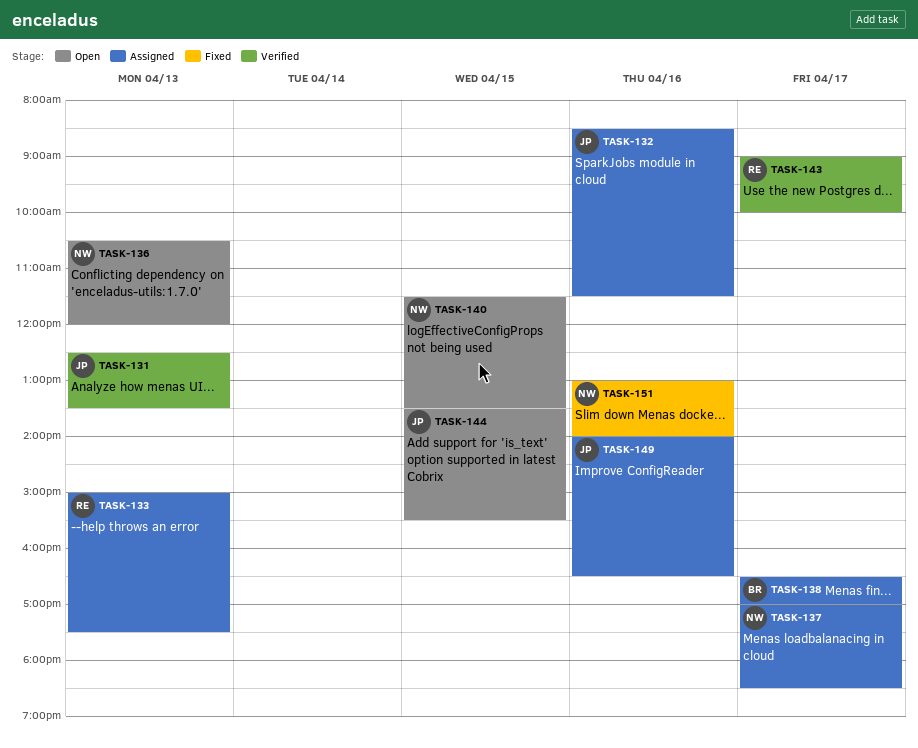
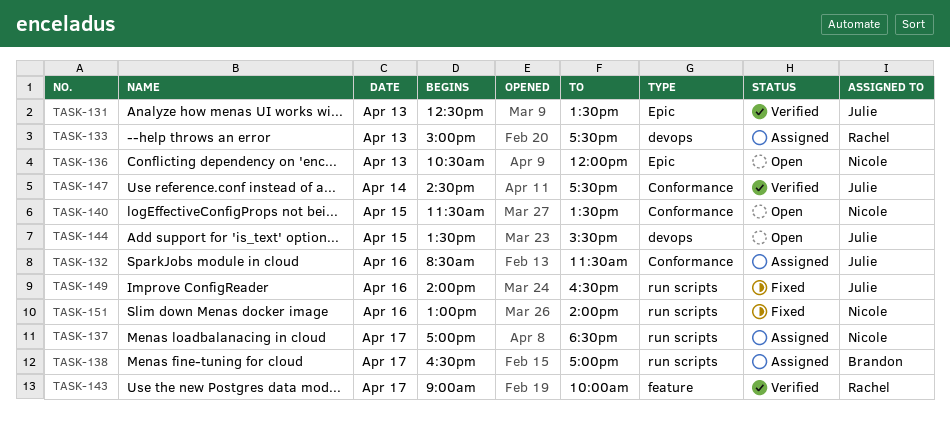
TASK-147: none -> present
TASK-149, status: Assigned -> Fixed

